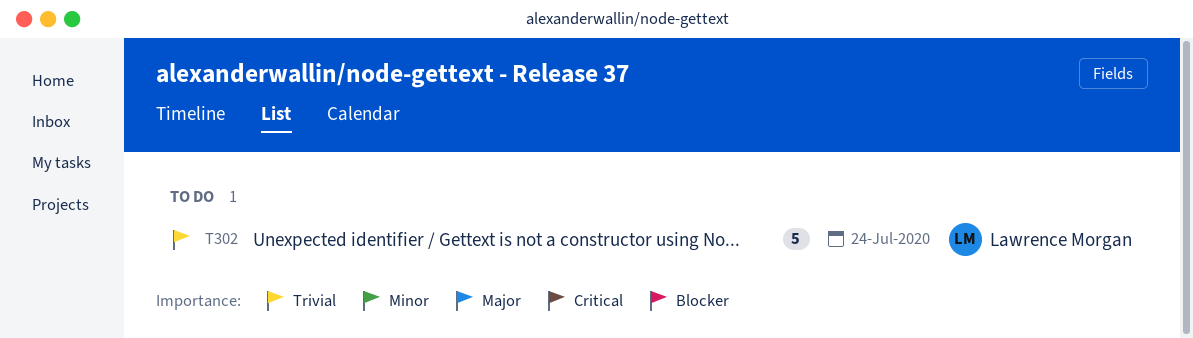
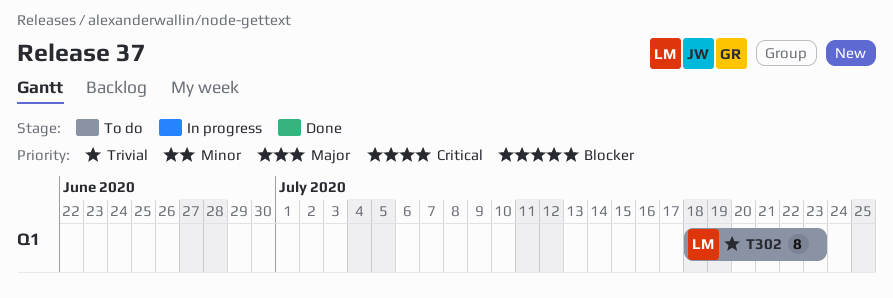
T302, estimate: 5 -> 8
T302, due: Jul 24 -> Jul 23

